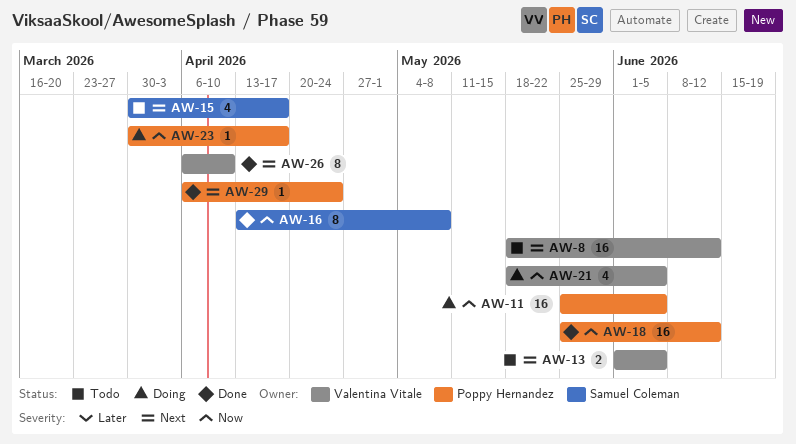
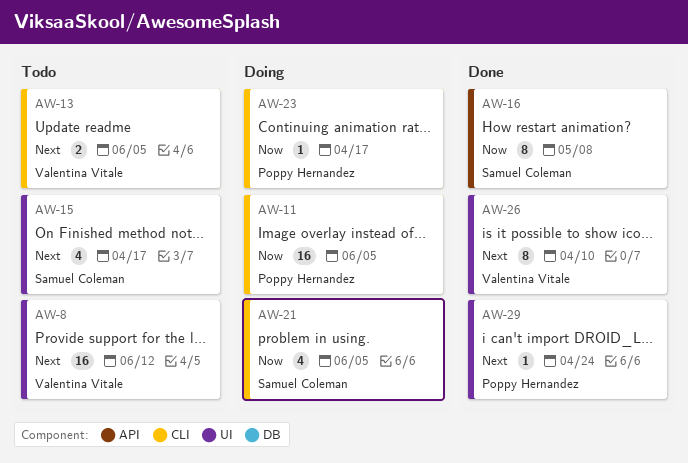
AW-18: present -> none
AW-21, owner: Valentina Vitale -> Samuel Coleman

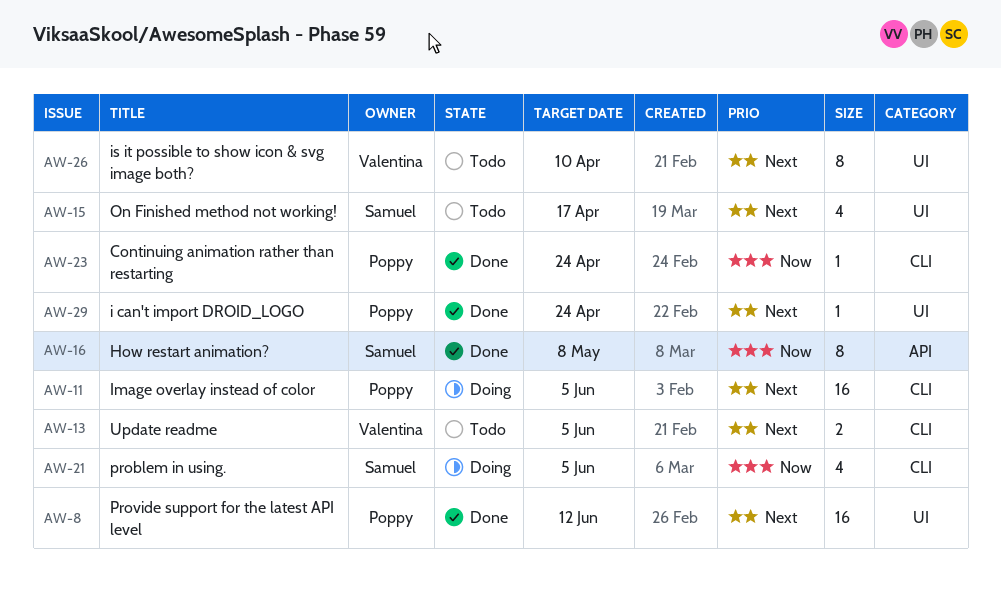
AW-8, status: Todo -> Done
AW-8, owner: Valentina Vitale -> Poppy Hernandez
AW-11, priority: Now -> Next
AW-23, status: Doing -> Done
AW-23, due: Apr 17 -> Apr 24
AW-26, status: Done -> Todo

